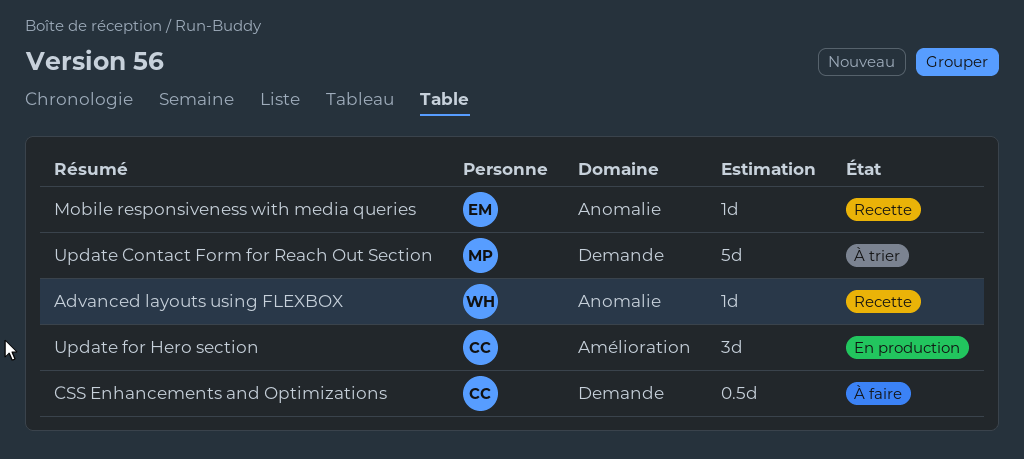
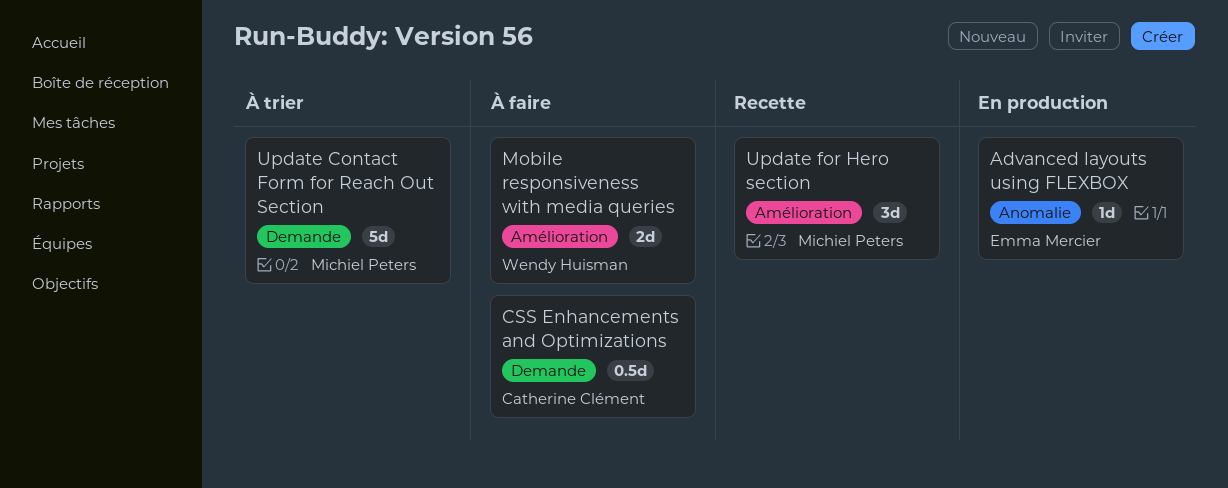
Advanced layouts using FLEXBOX, status: Recette -> En production
Advanced layouts using FLEXBOX, owner: Wendy Huisman -> Emma Mercier
Mobile responsiveness with media queries, status: Recette -> À faire
Mobile responsiveness with media queries, owner: Emma Mercier -> Wendy Huisman
Mobile responsiveness with media queries, label: Anomalie -> Amélioration
Mobile responsiveness with media queries, estimate: 1d -> 2d
Update for Hero section, status: En production -> Recette
Update for Hero section, owner: Catherine Clément -> Michiel Peters

